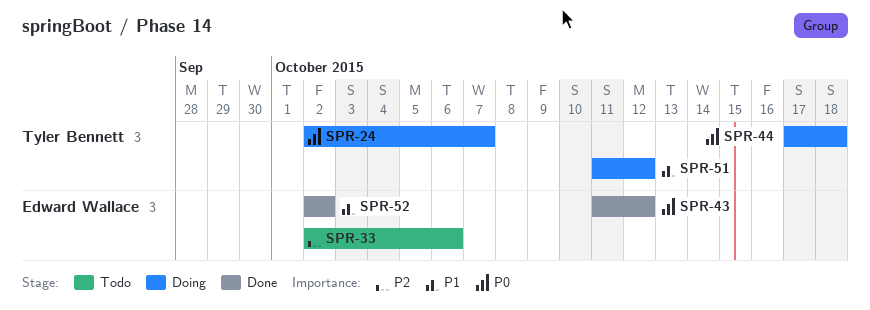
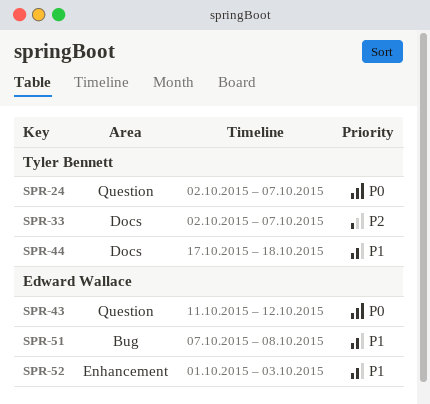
SPR-33, owner: Edward Wallace -> Tyler Bennett
SPR-33, due: Oct 6 -> Oct 7
SPR-44, priority: P0 -> P1
SPR-51, owner: Tyler Bennett -> Edward Wallace
SPR-51, start: Oct 11 -> Oct 7
SPR-51, due: Oct 12 -> Oct 8
SPR-52, start: Oct 2 -> Oct 1
SPR-52, due: Oct 2 -> Oct 3

